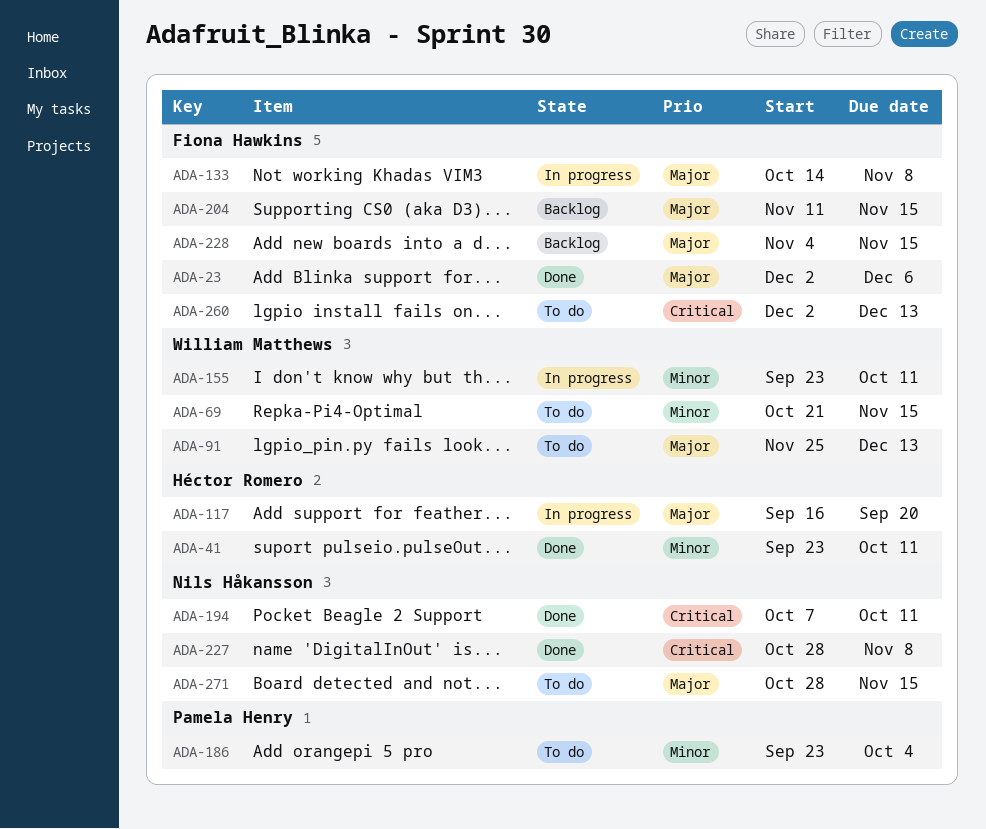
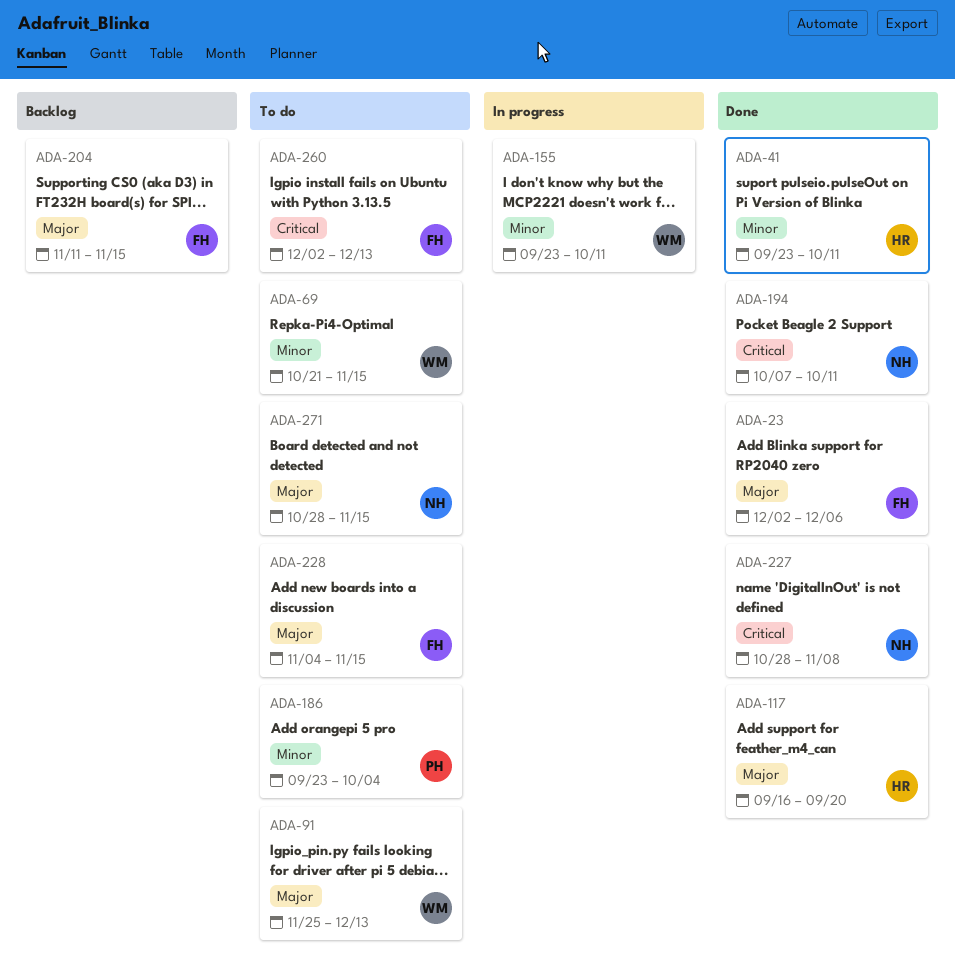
ADA-117, status: In progress -> Done
ADA-133: present -> none
ADA-228, status: Backlog -> To do

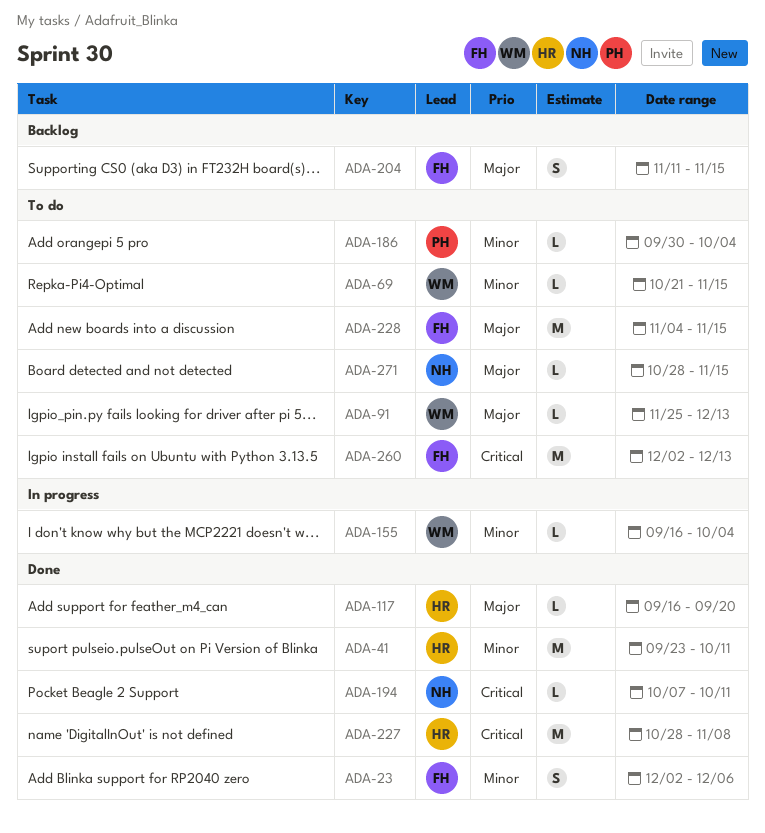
ADA-23, priority: Major -> Minor
ADA-155, start: Sep 23 -> Sep 16
ADA-155, due: Oct 11 -> Oct 4
ADA-186, start: Sep 23 -> Sep 30
ADA-227, owner: NH -> HR

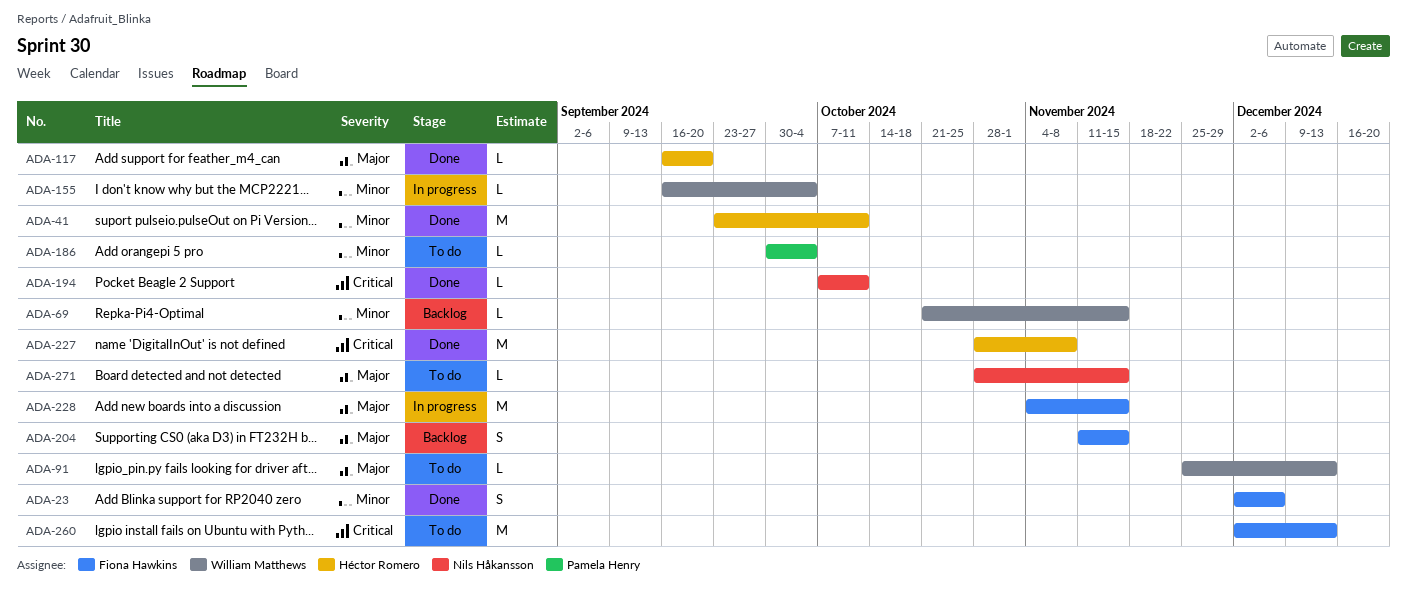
ADA-69, status: To do -> Backlog
ADA-228, status: To do -> In progress

